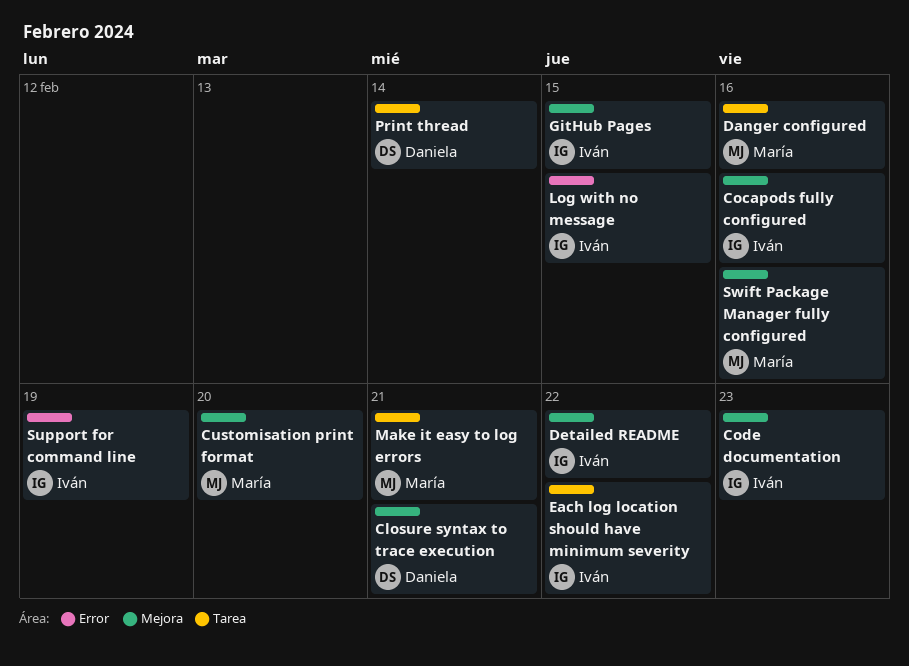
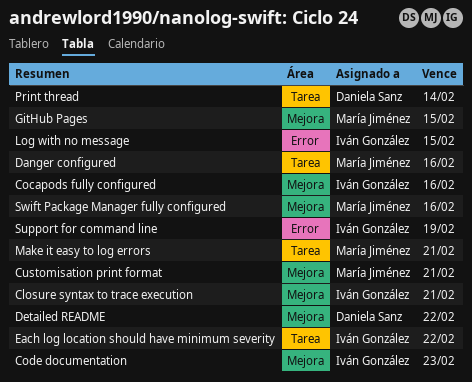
Closure syntax to trace execution, owner: Daniela Sanz -> Iván González
Customisation print format, due: Feb 20 -> Feb 21
Detailed README, owner: Iván González -> Daniela Sanz
GitHub Pages, owner: Iván González -> María Jiménez

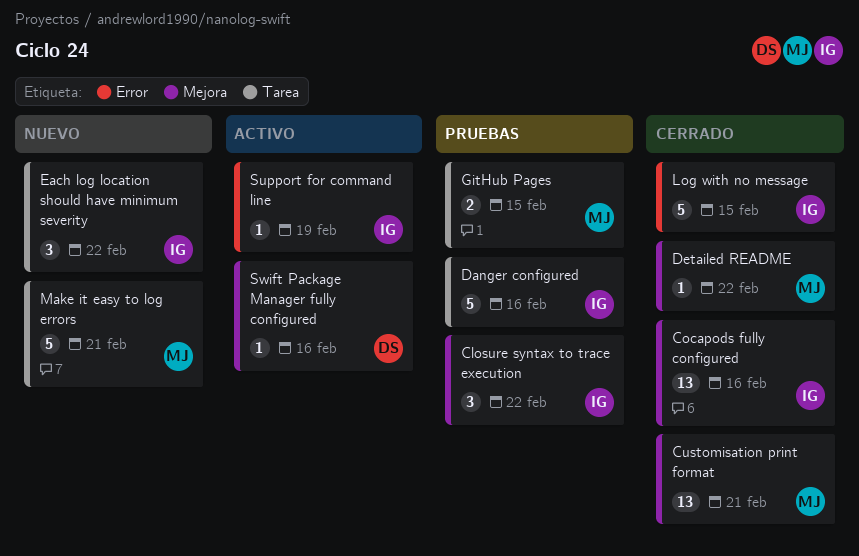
Closure syntax to trace execution, due: Feb 21 -> Feb 22
Code documentation: present -> none
Danger configured, owner: María Jiménez -> Iván González
Detailed README, owner: Daniela Sanz -> María Jiménez
GitHub Pages, label: Mejora -> Tarea
Print thread: present -> none
Swift Package Manager fully configured, owner: María Jiménez -> Daniela Sanz

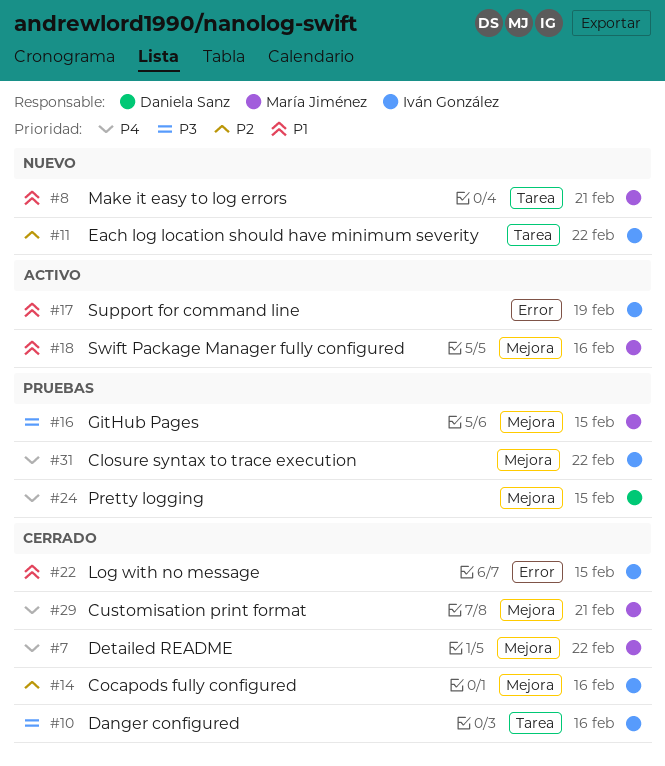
Danger configured, status: Pruebas -> Cerrado
GitHub Pages, label: Tarea -> Mejora
Pretty logging: none -> present
Swift Package Manager fully configured, owner: Daniela Sanz -> María Jiménez

